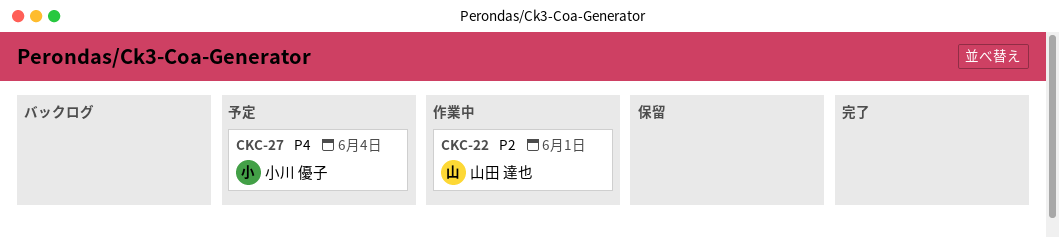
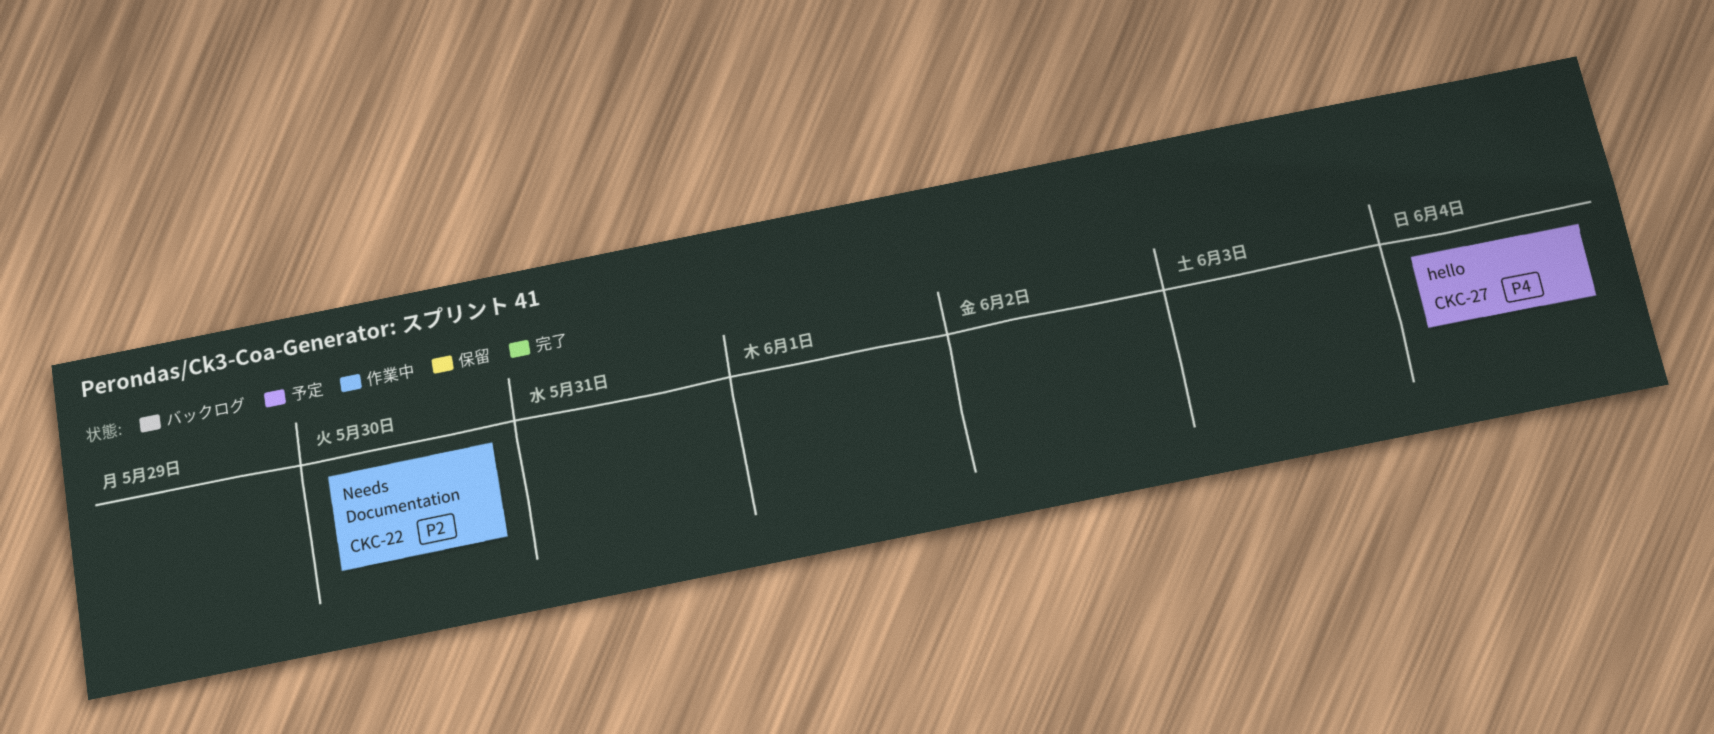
CKC-22, due: Jun 1 -> May 30

